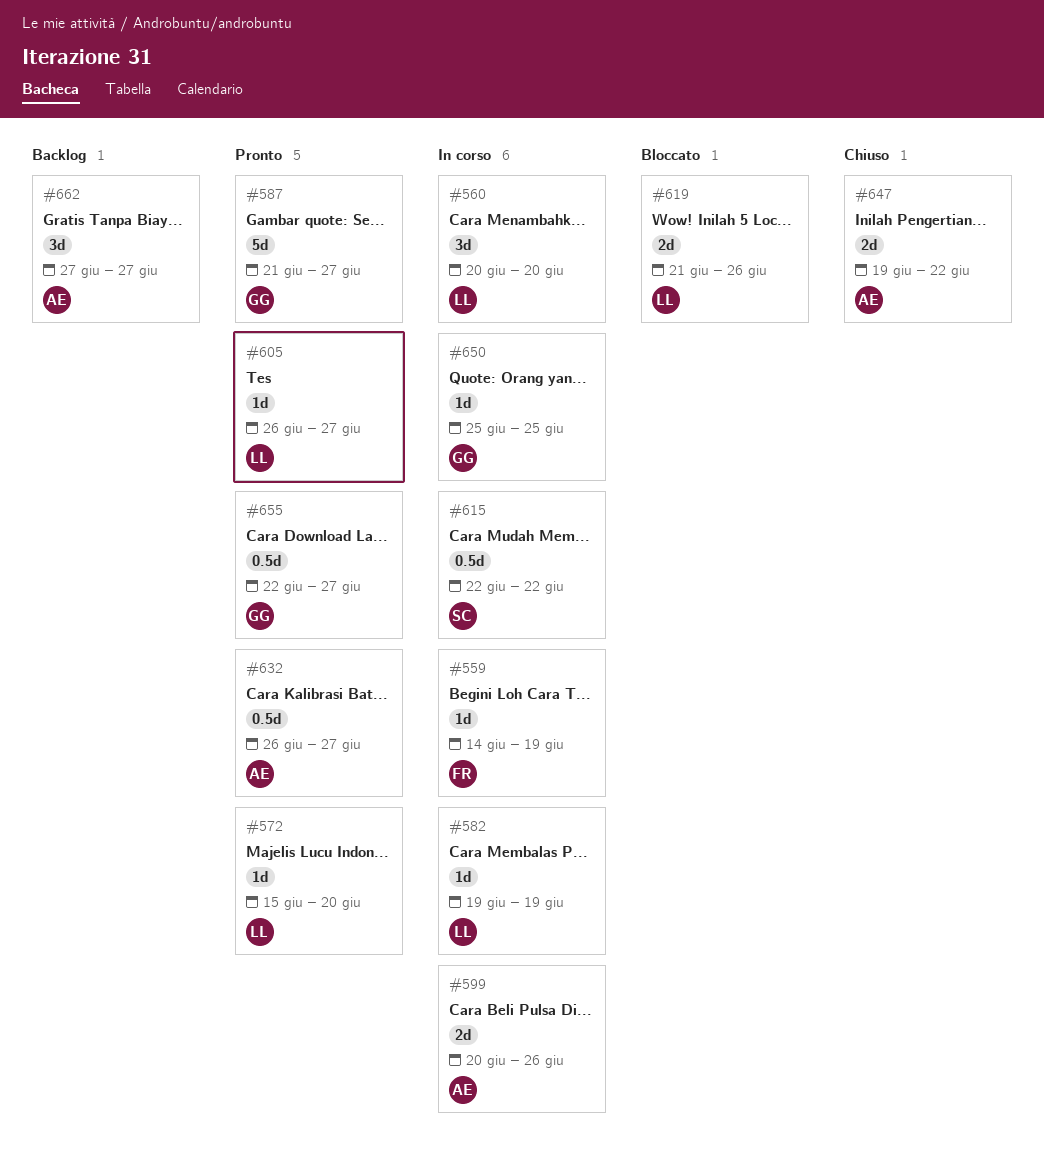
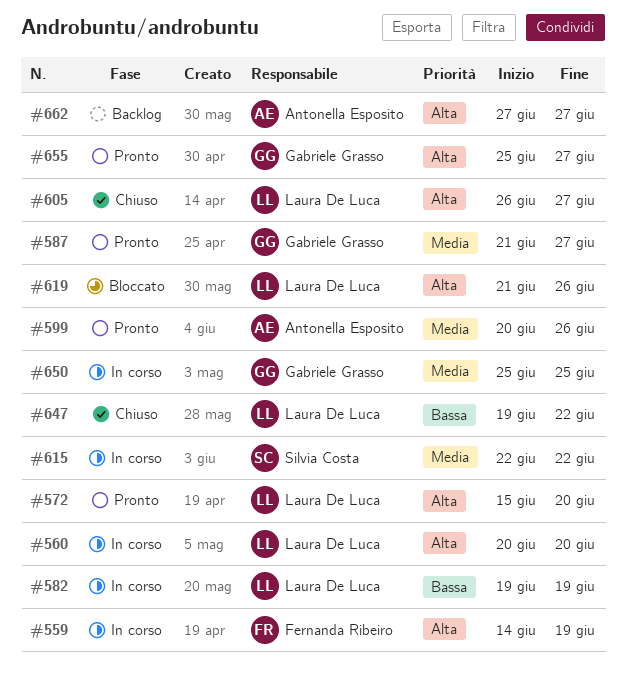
#599, status: In corso -> Pronto
#605, status: Pronto -> Chiuso
#632: present -> none
#647, owner: Antonella Esposito -> Laura De Luca
#655, start: Jun 22 -> Jun 25

